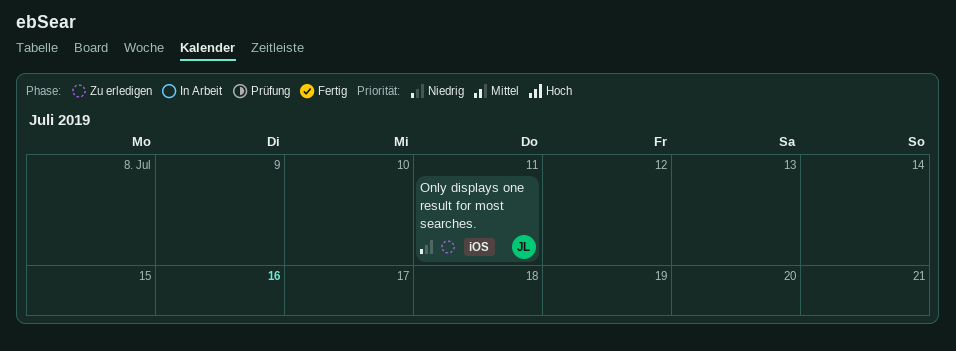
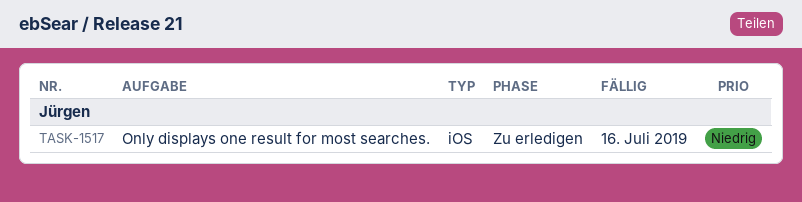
Only displays one result for most searches., due: Jul 11 -> Jul 16

